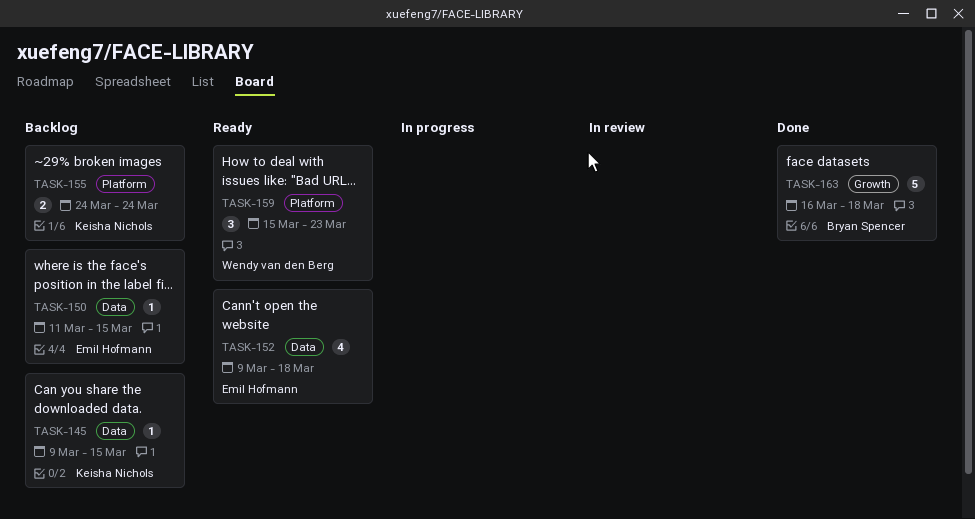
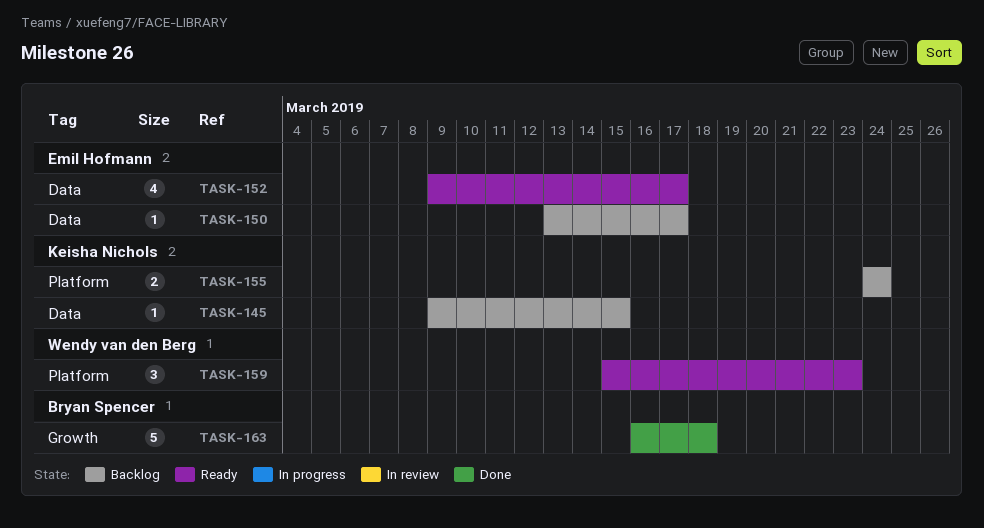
TASK-150, start: Mar 11 -> Mar 13
TASK-150, due: Mar 15 -> Mar 17
TASK-152, due: Mar 18 -> Mar 17

